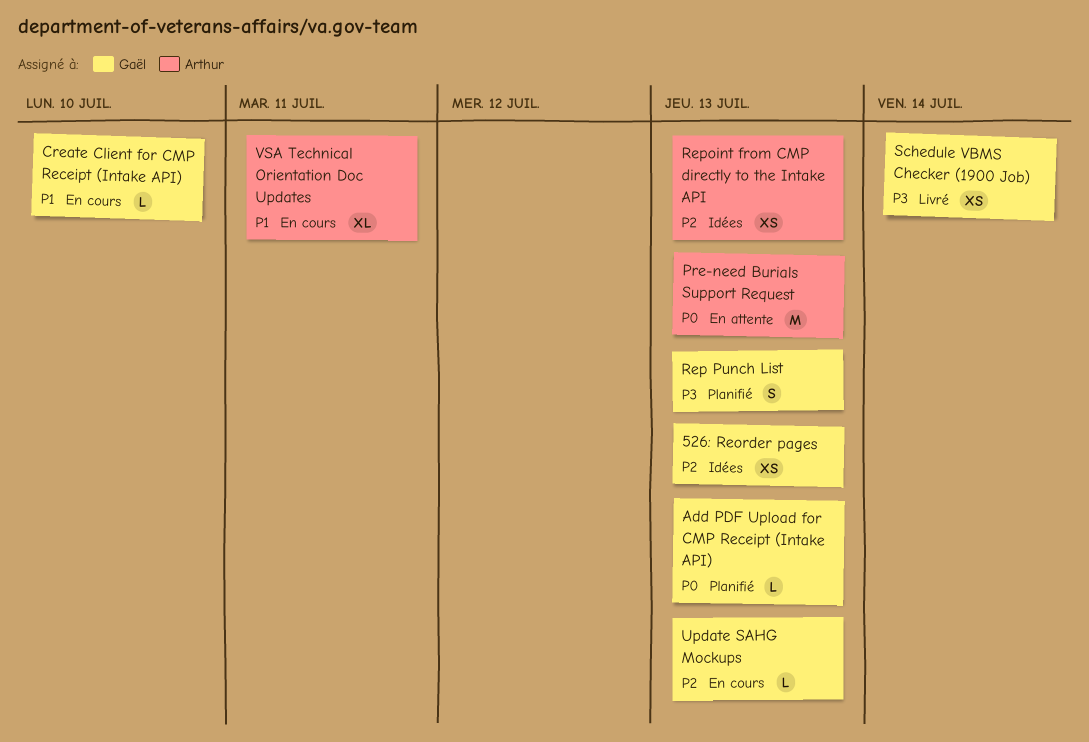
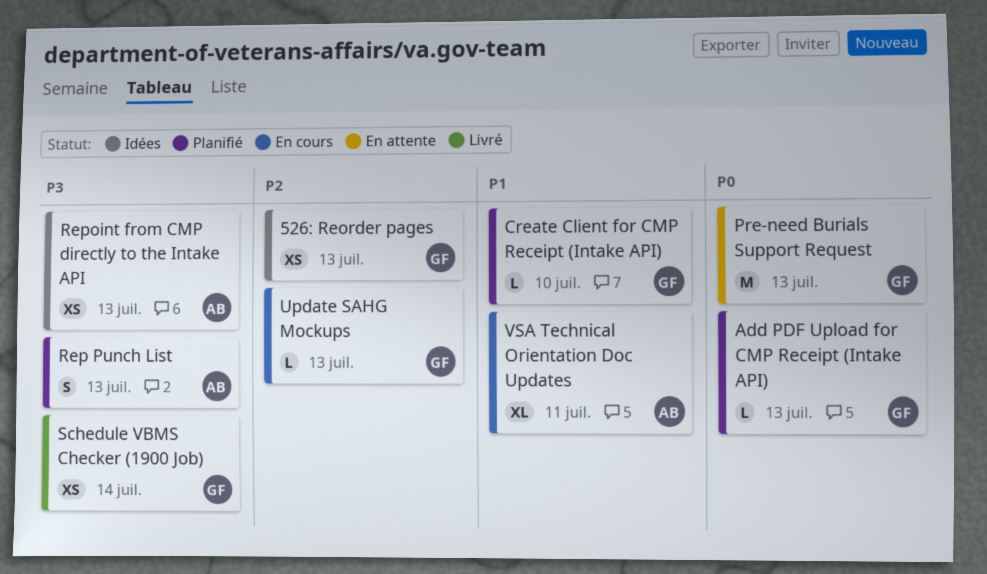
Create Client for CMP Receipt (Intake API), status: En cours -> Planifié
Pre-need Burials Support Request, owner: Arthur -> Gaël
Rep Punch List, owner: Gaël -> Arthur
Repoint from CMP directly to the Intake API, priority: P2 -> P3

